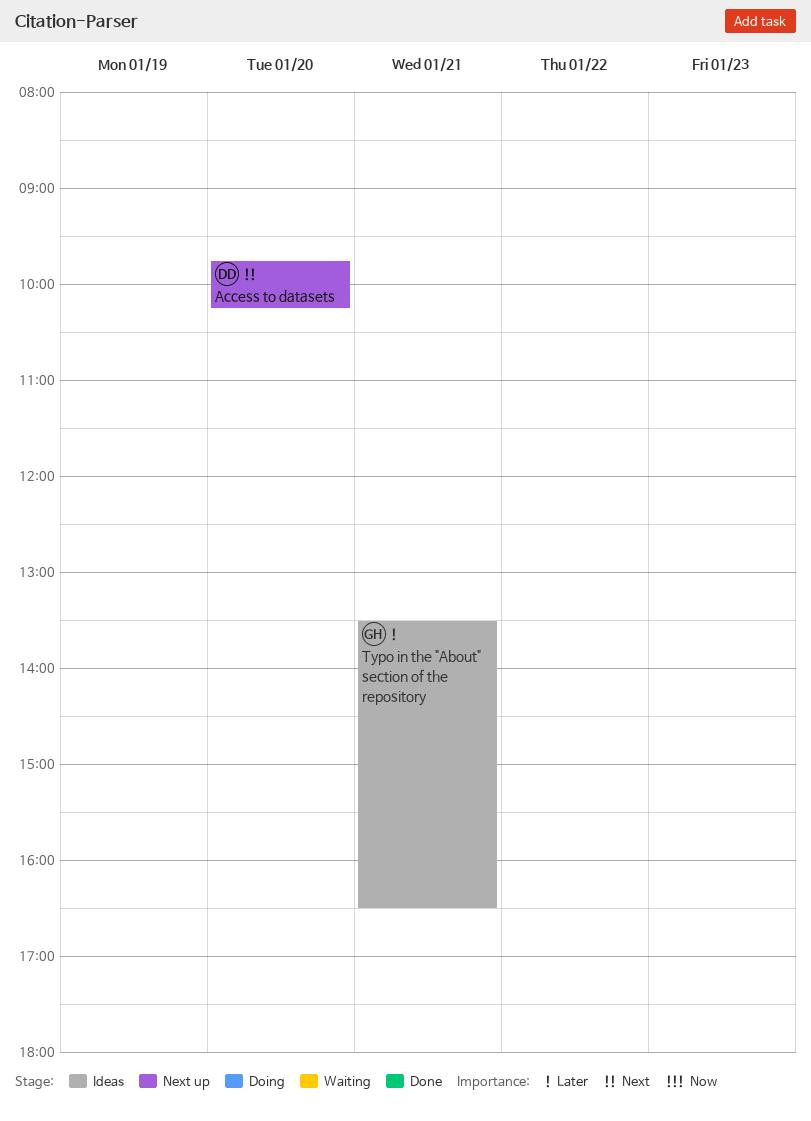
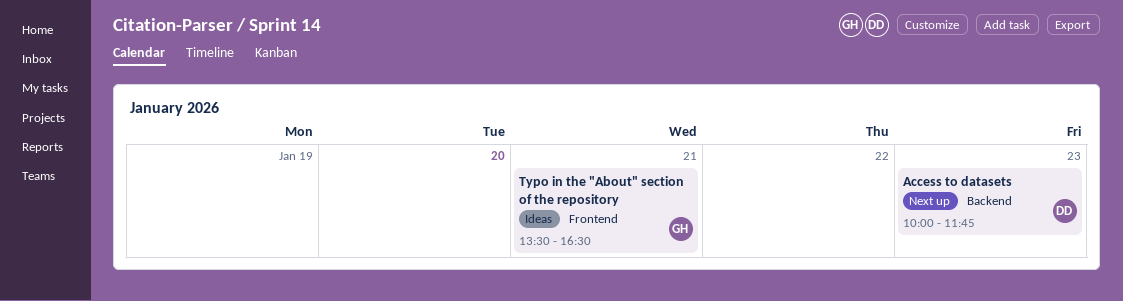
Access to datasets, day: Jan 20 -> Jan 23
Access to datasets, begins: 09:45 -> 10:00
Access to datasets, ends: 10:15 -> 11:45

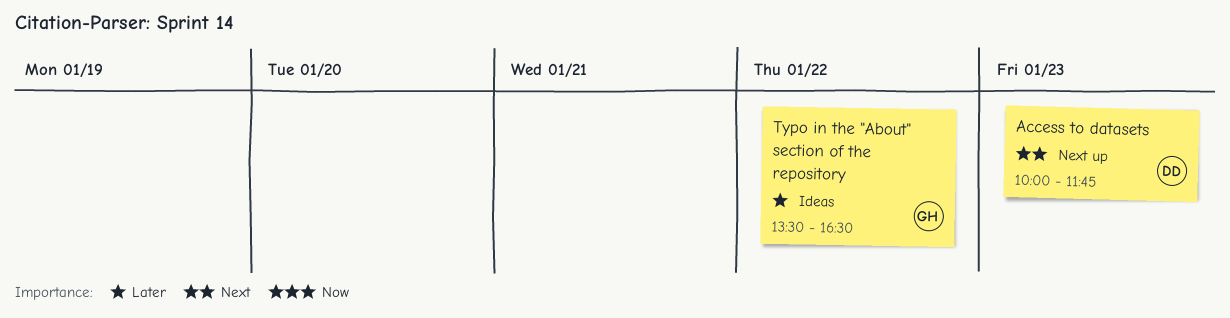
Typo in the "About" section of the repository, day: Jan 21 -> Jan 22

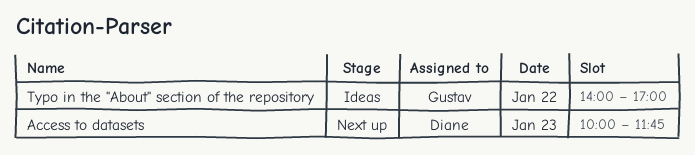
Typo in the "About" section of the repository, begins: 13:30 -> 14:00
Typo in the "About" section of the repository, ends: 16:30 -> 17:00

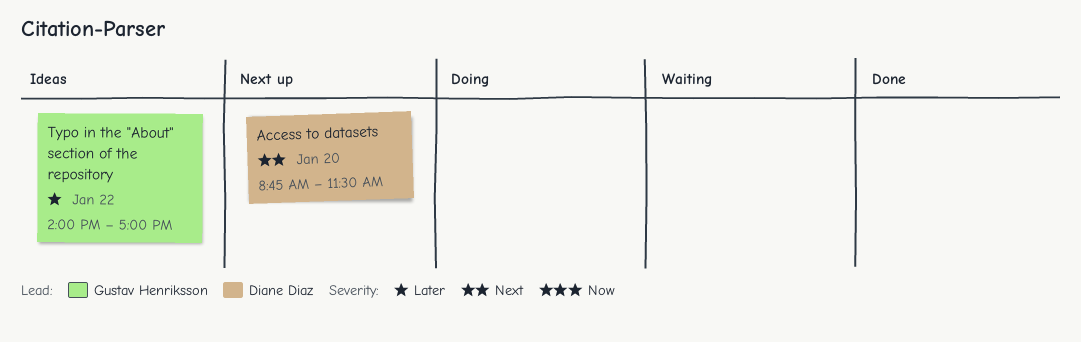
Access to datasets, day: Jan 23 -> Jan 20
Access to datasets, begins: 10:00 -> 08:45
Access to datasets, ends: 11:45 -> 11:30

